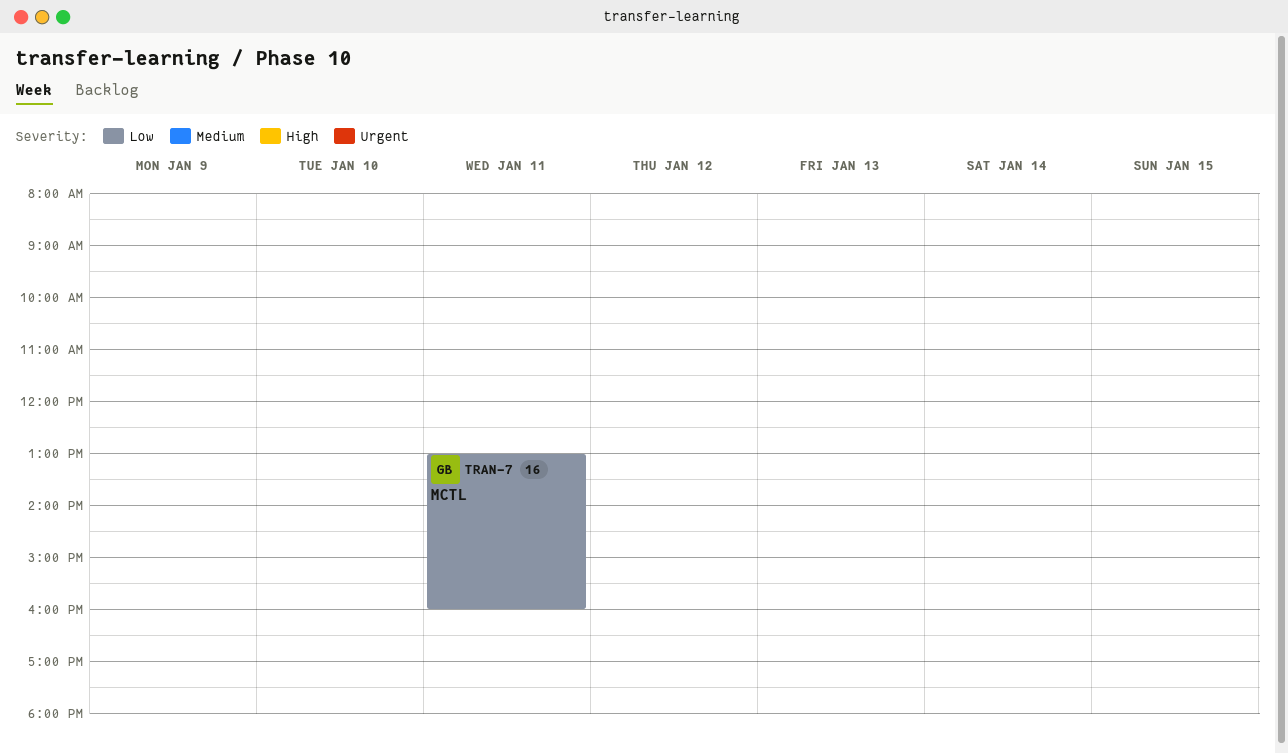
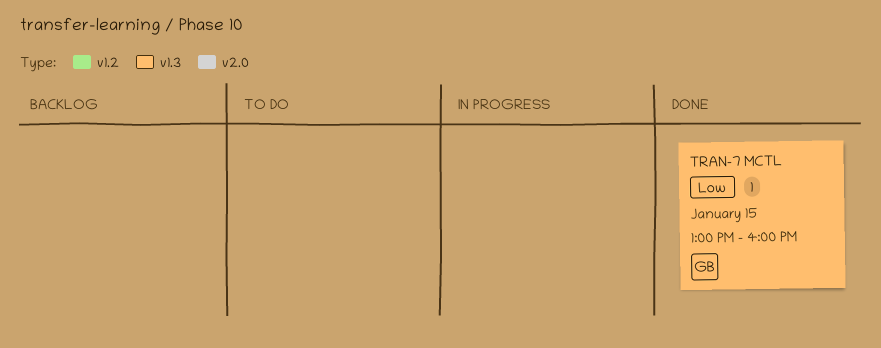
TRAN-7, estimate: 16 -> 1
TRAN-7, day: Jan 11 -> Jan 15

